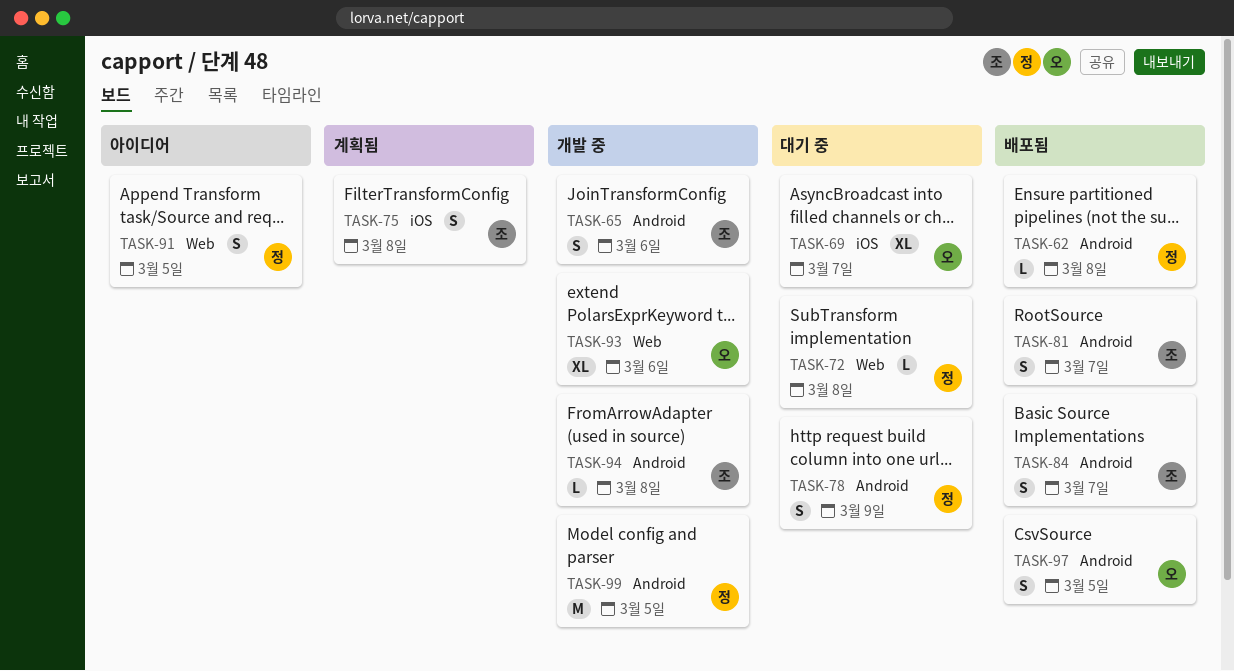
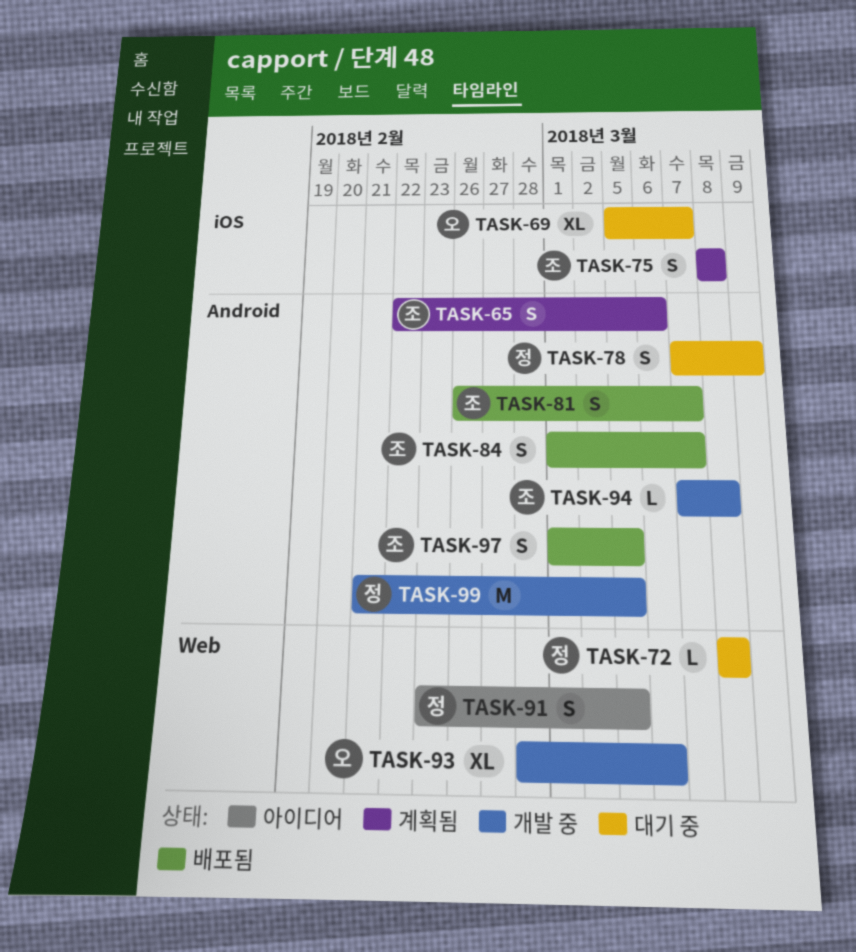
TASK-62: present -> none
TASK-65, status: 개발 중 -> 계획됨
TASK-97, owner: 오 -> 조

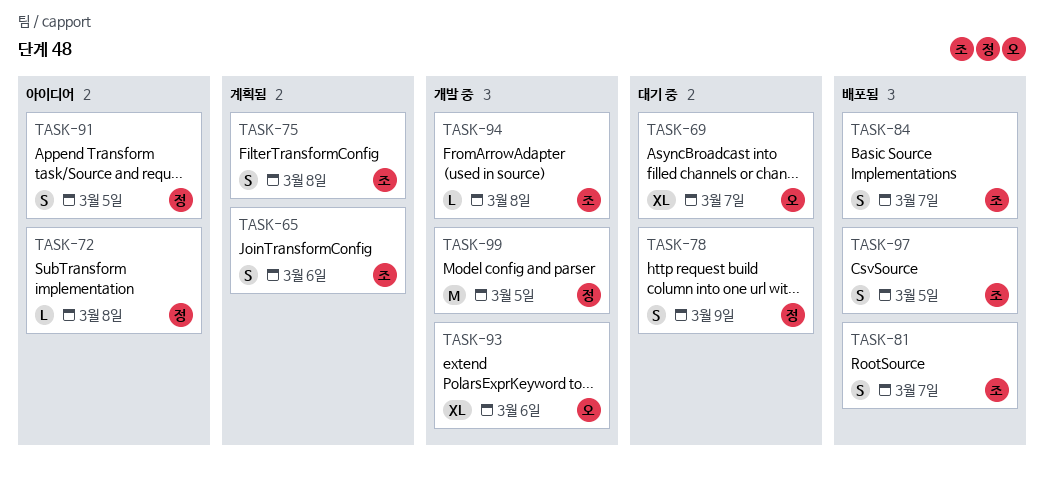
TASK-72, status: 대기 중 -> 아이디어

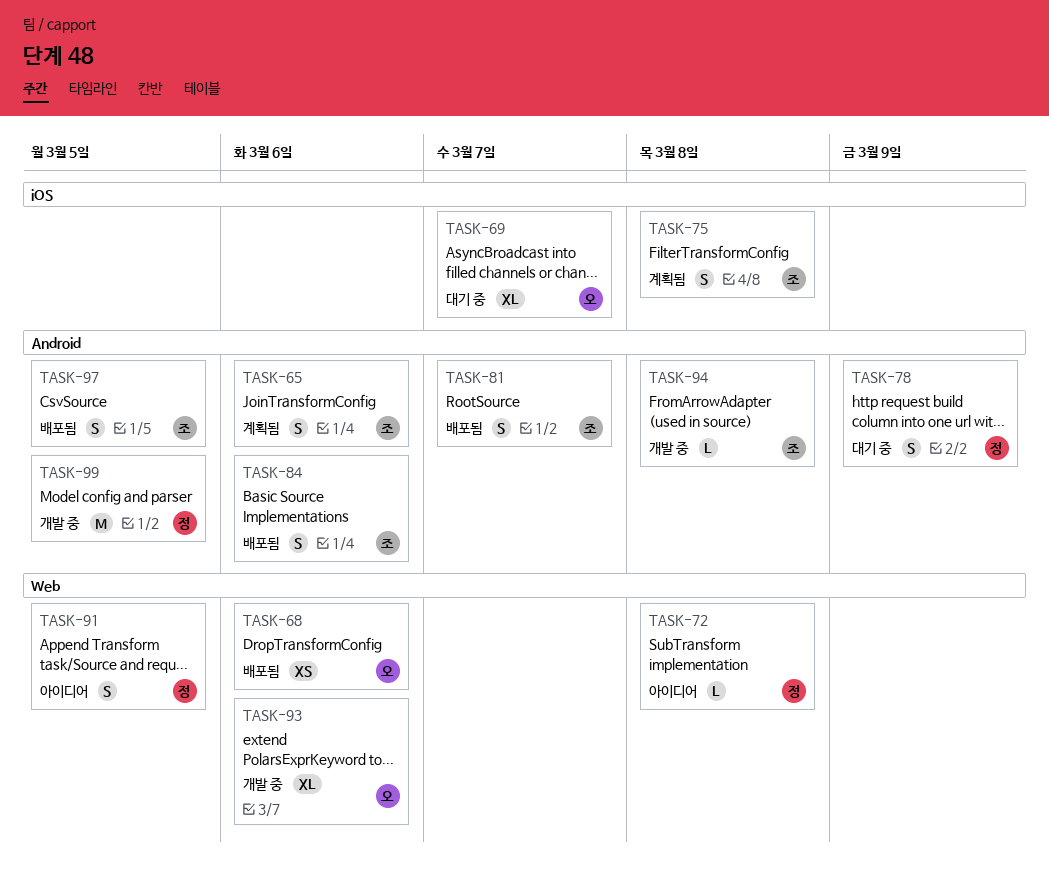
TASK-68: none -> present
TASK-84, due: Mar 7 -> Mar 6

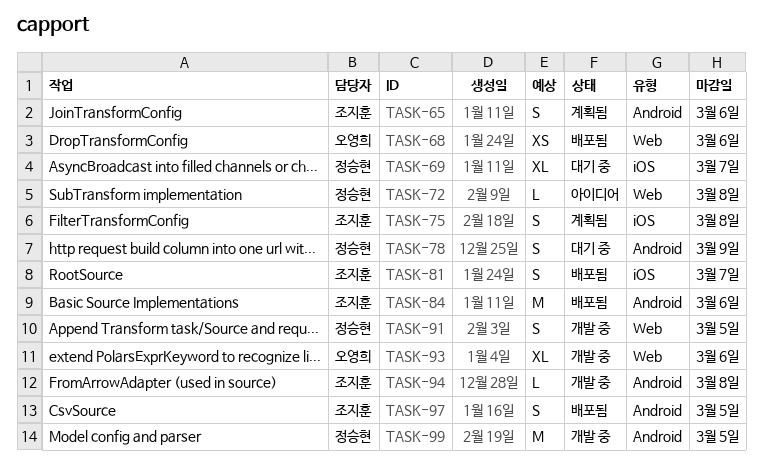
TASK-69, owner: 오영희 -> 정승현
TASK-81, label: Android -> iOS
TASK-84, estimate: S -> M
TASK-91, status: 아이디어 -> 개발 중

